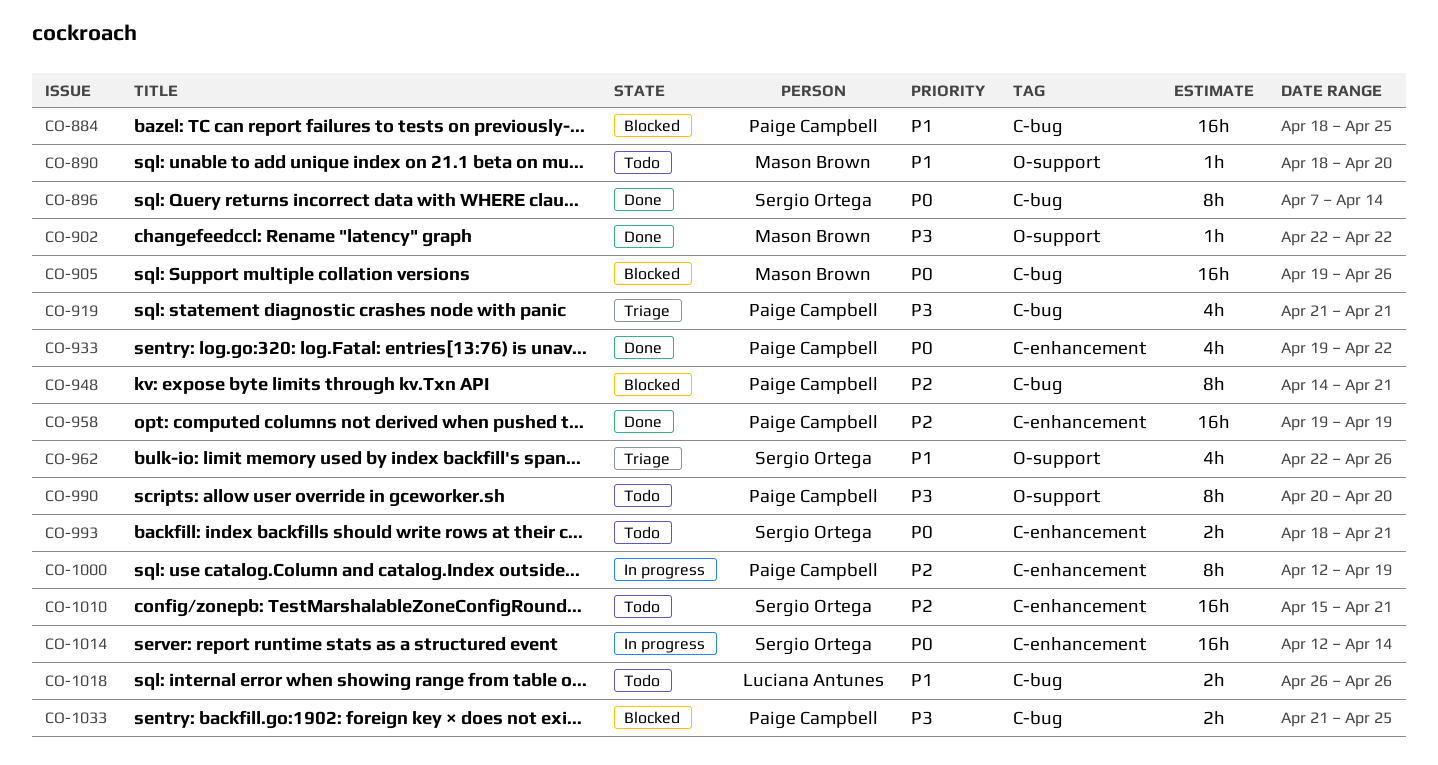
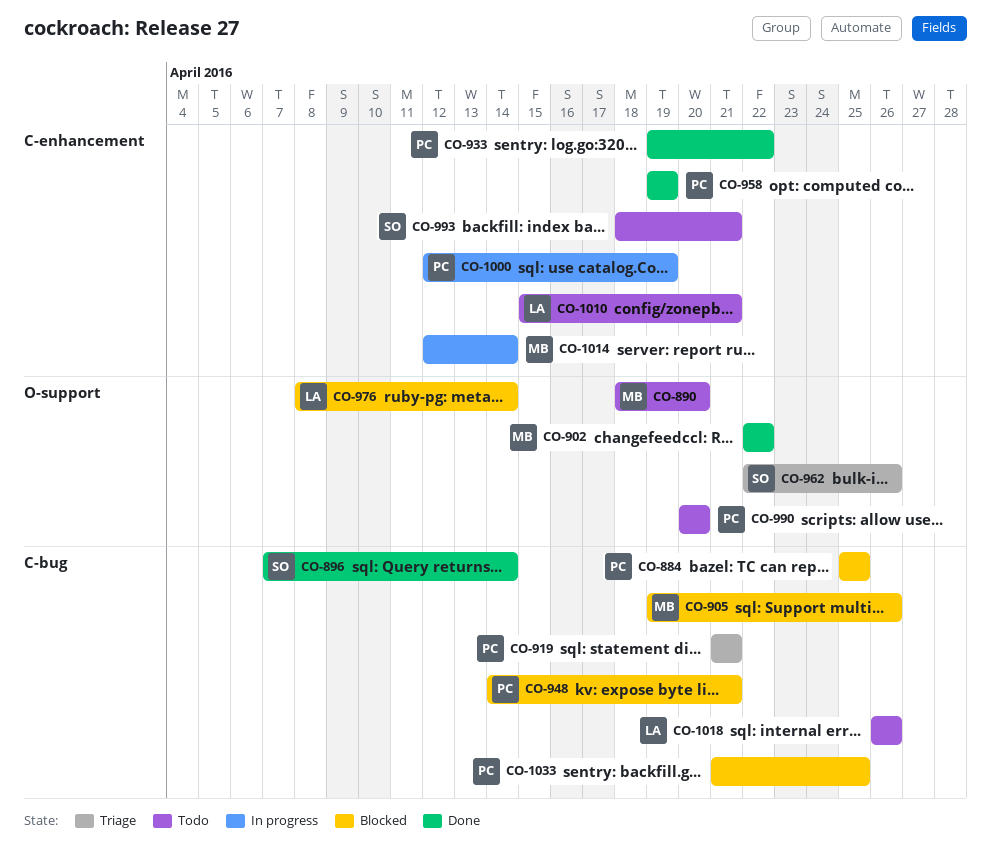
CO-884, start: Apr 18 -> Apr 25
CO-976: none -> present
CO-1010, owner: Sergio Ortega -> Luciana Antunes
CO-1014, owner: Sergio Ortega -> Mason Brown

